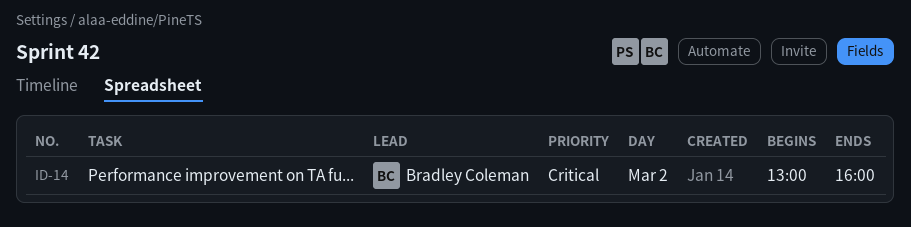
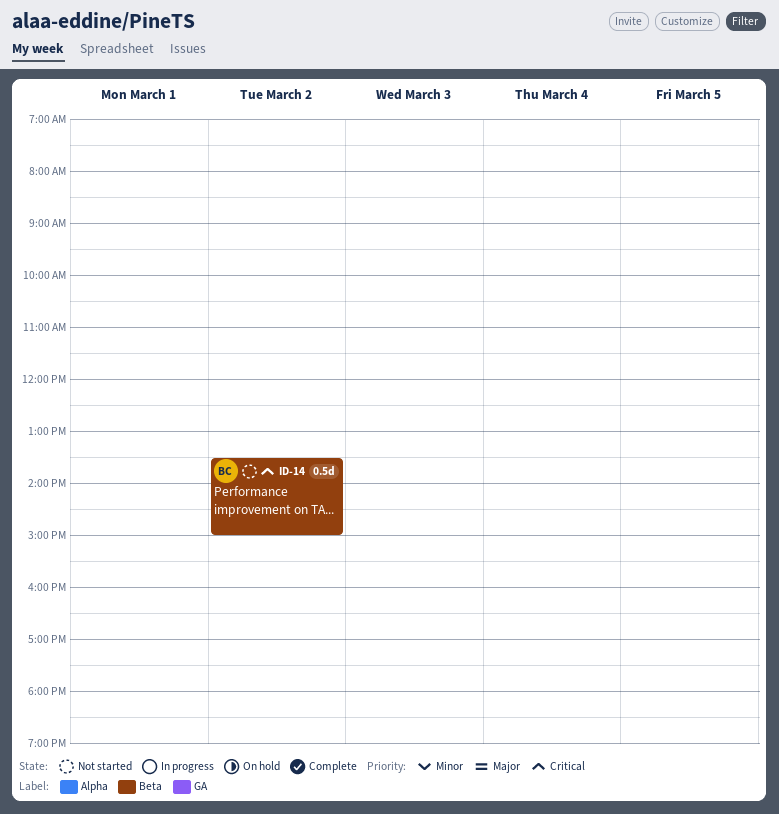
ID-14, begins: 13:00 -> 13:30
ID-14, ends: 16:00 -> 15:00

